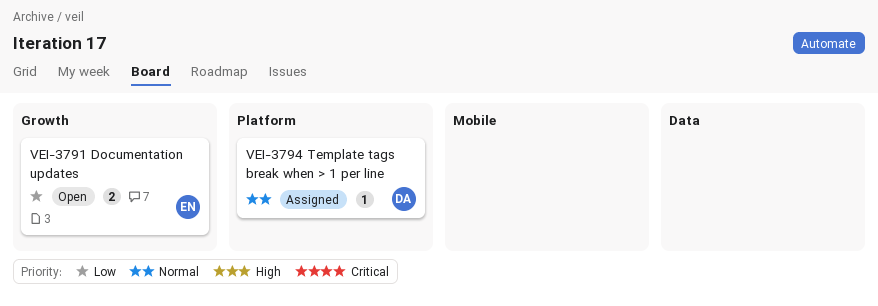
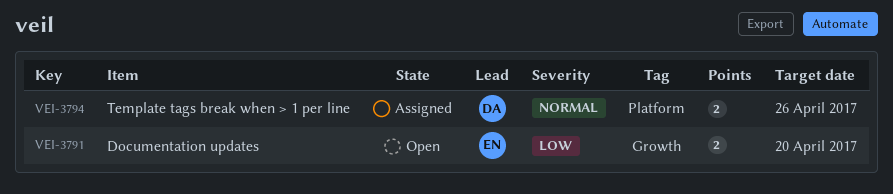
VEI-3794, estimate: 1 -> 2

